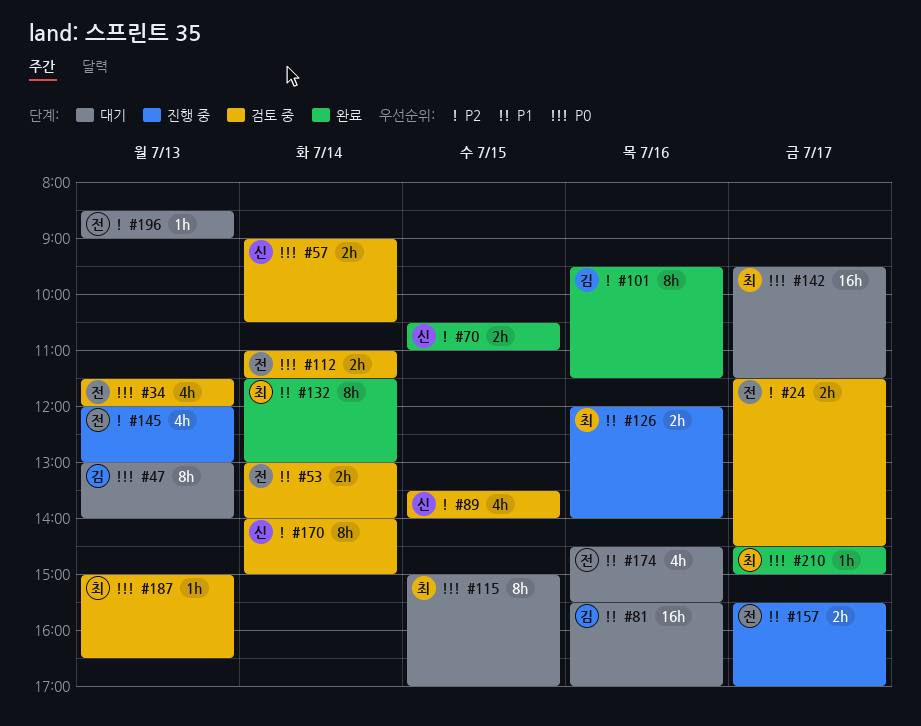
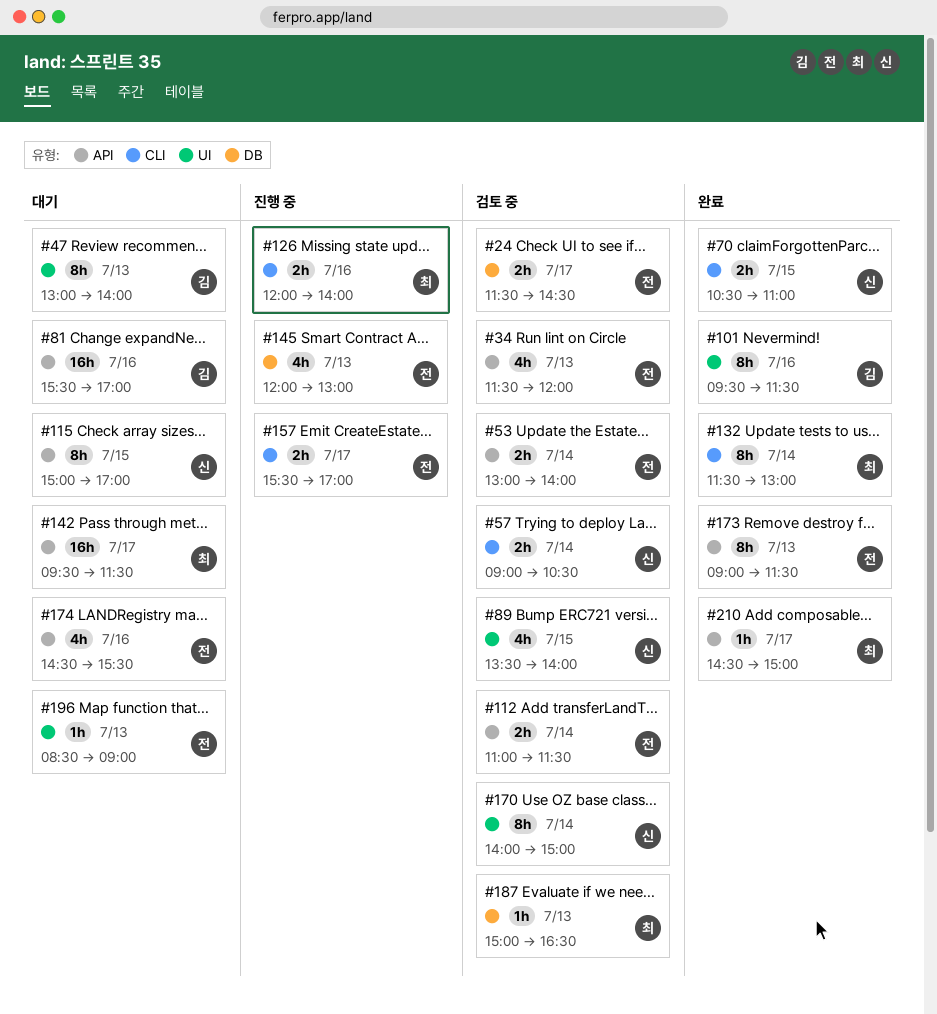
#115, owner: 최 -> 신
#173: none -> present

